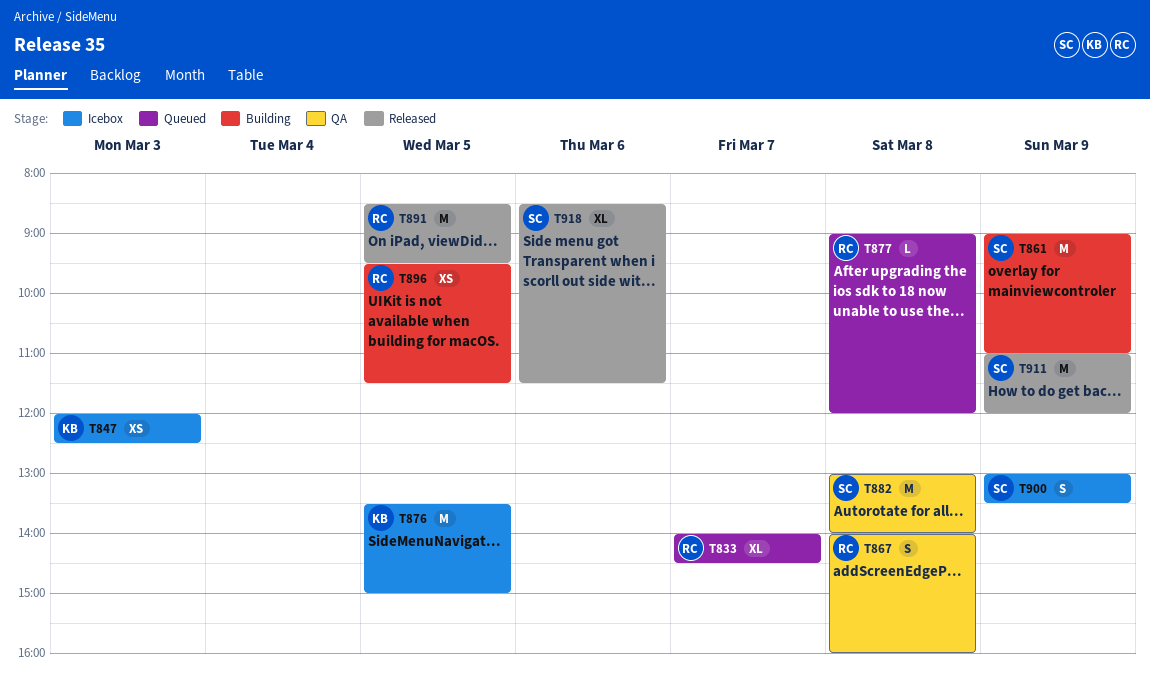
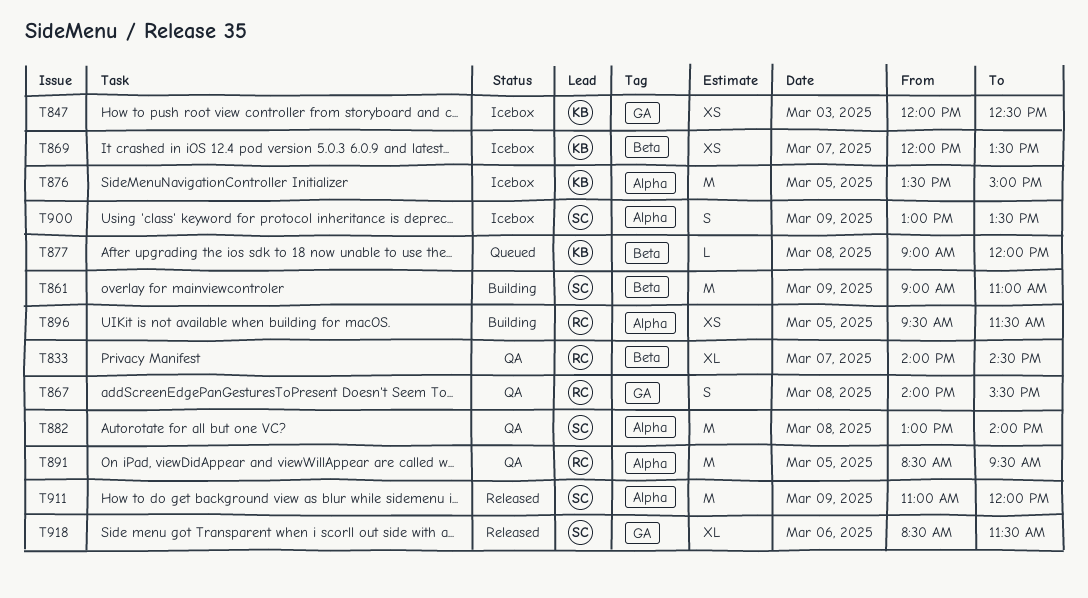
T833, status: Queued -> QA
T867, ends: 16:00 -> 15:30
T869: none -> present
T877, owner: RC -> KB
T891, status: Released -> QA

